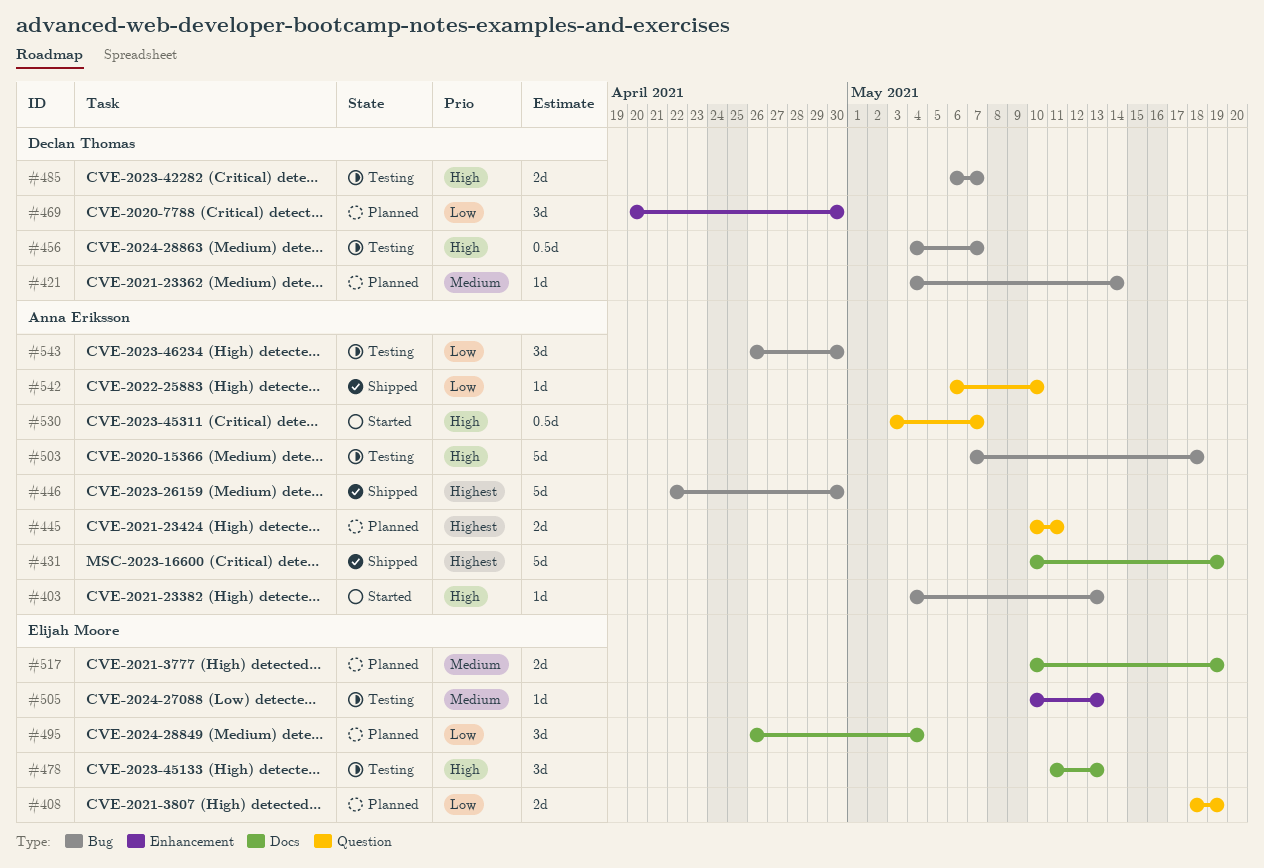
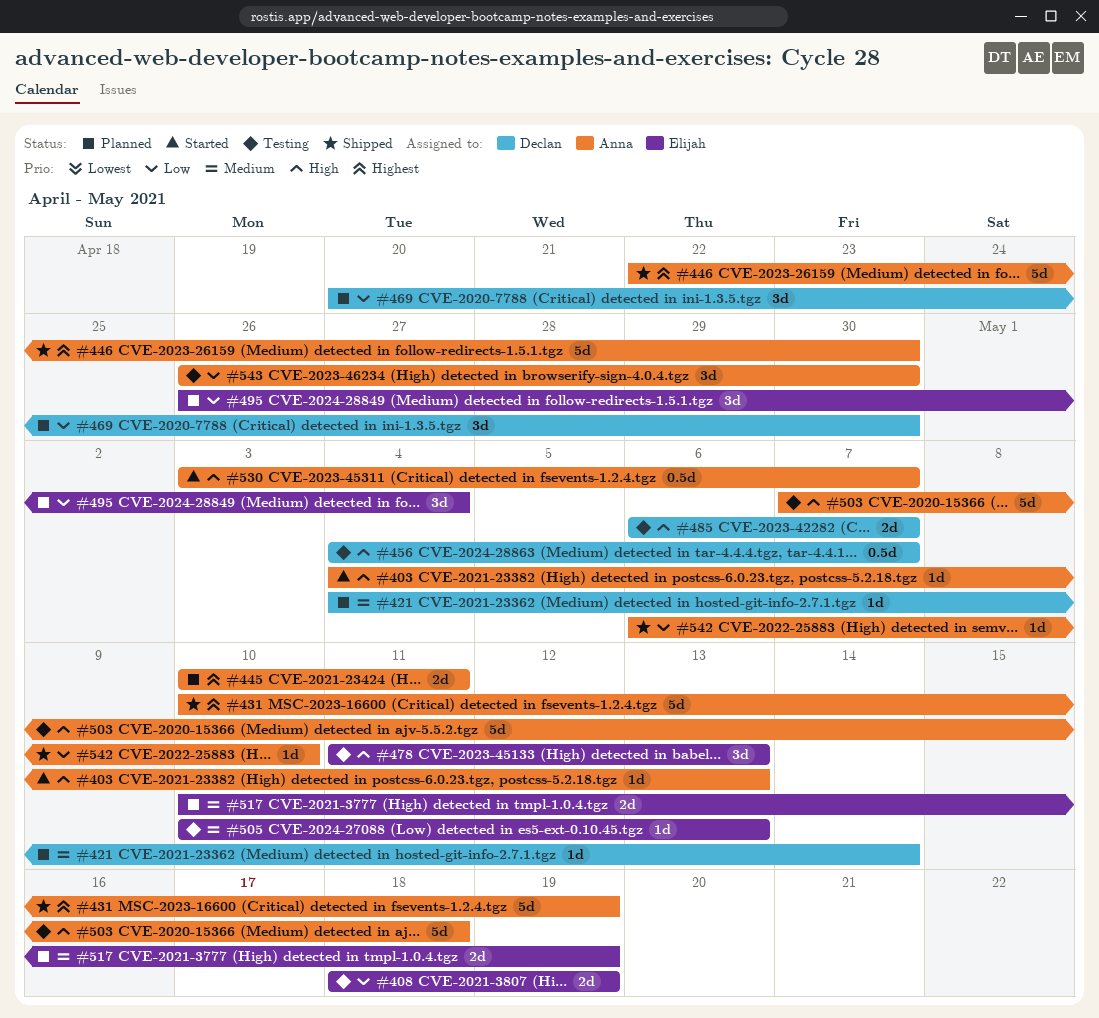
#408, status: Planned -> Testing

